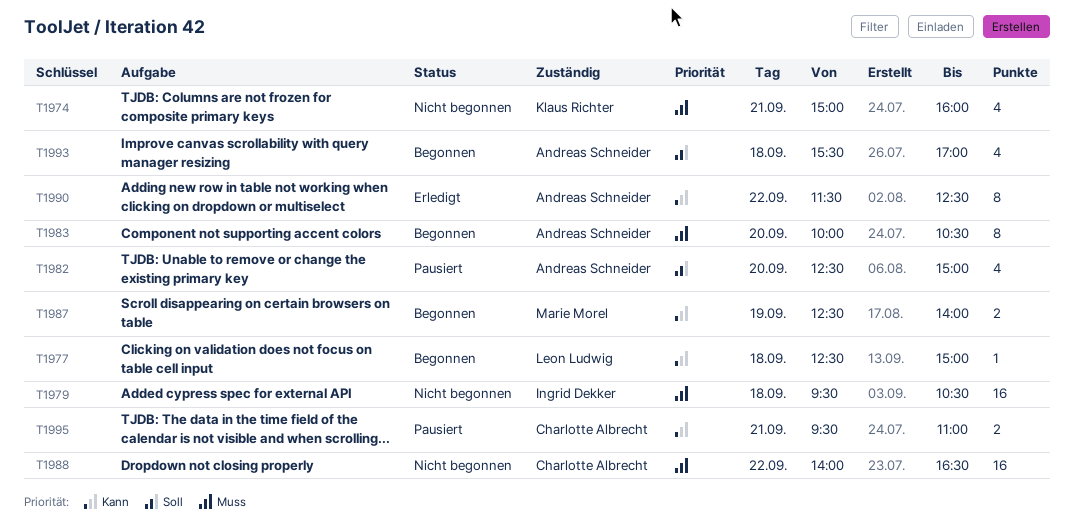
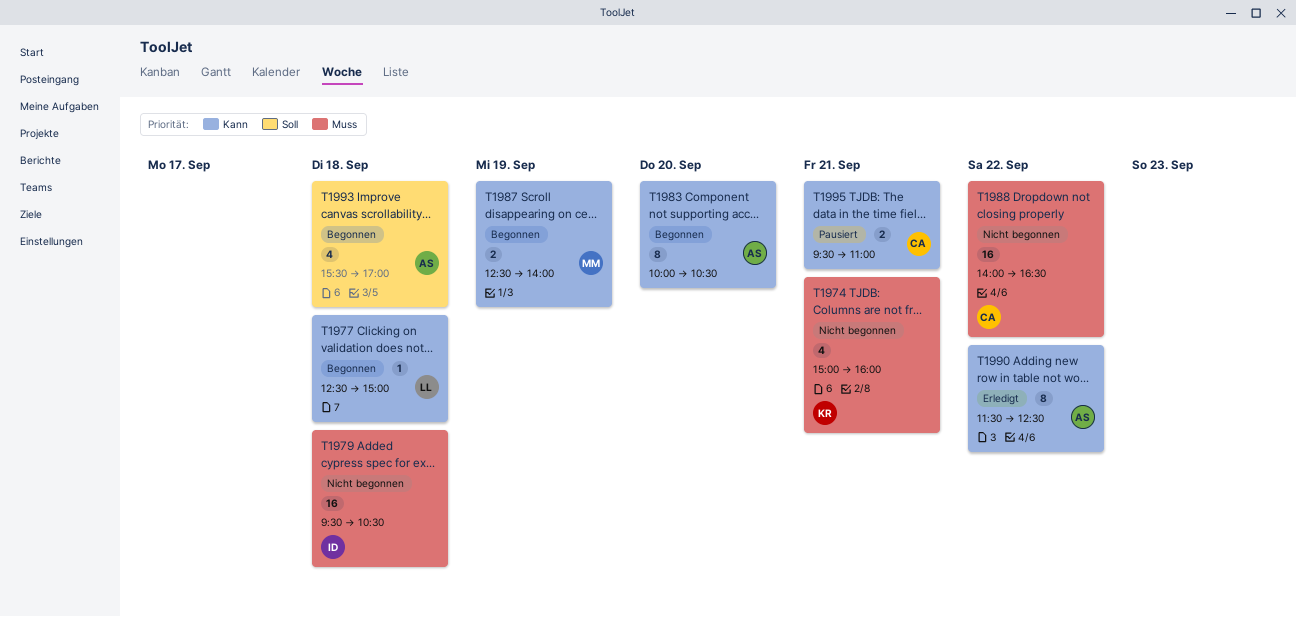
T1982: present -> none
T1983, priority: Muss -> Kann

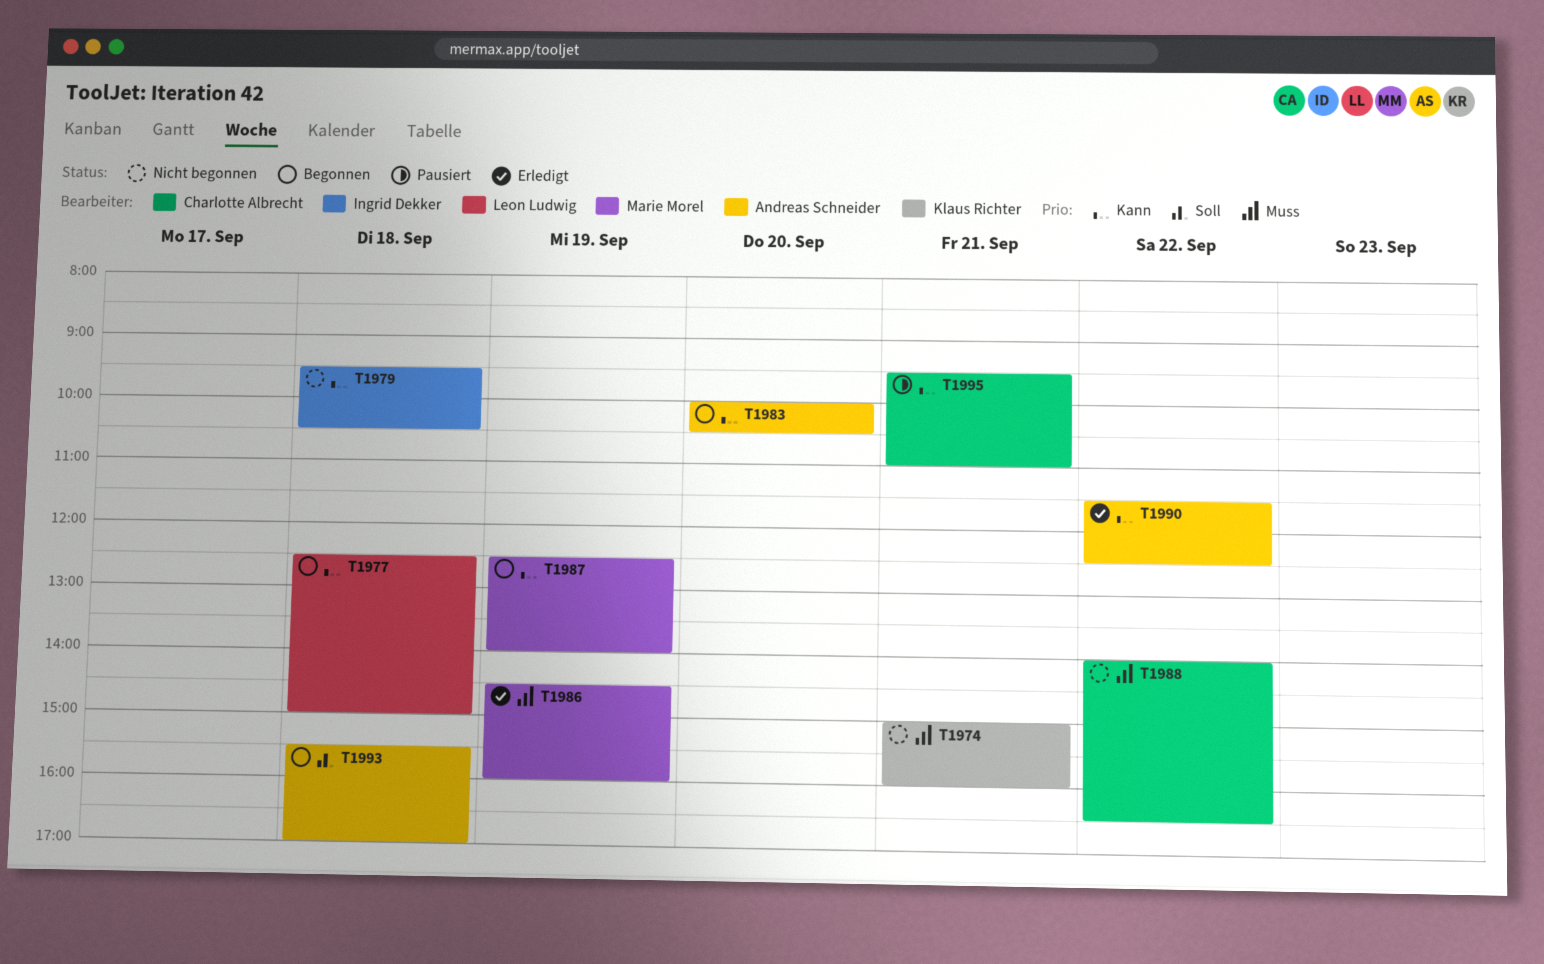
T1979, priority: Muss -> Kann
T1986: none -> present

